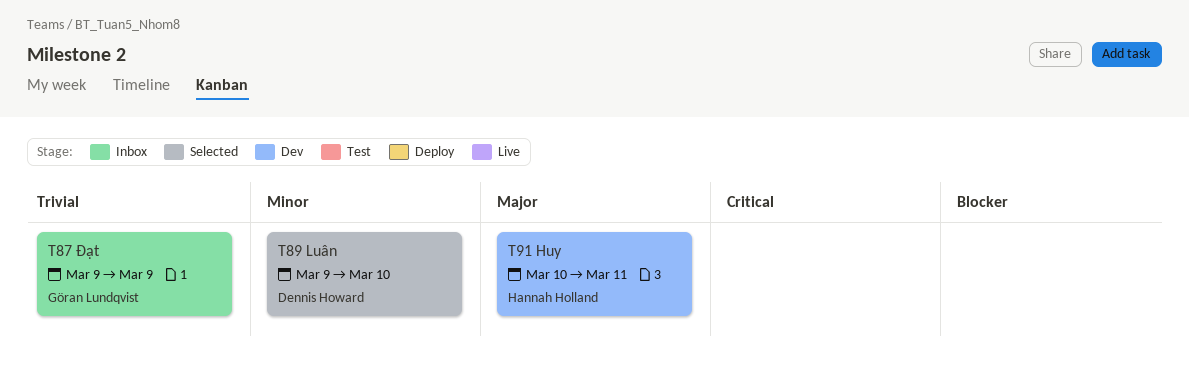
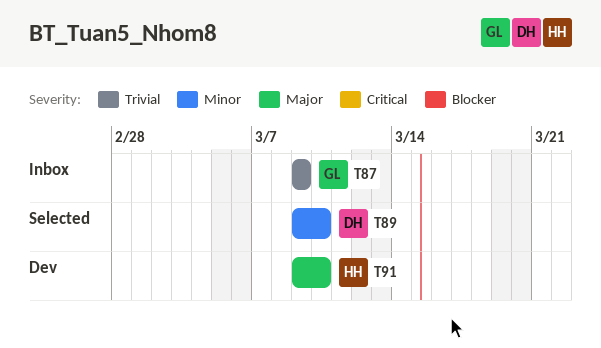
T91, start: Mar 10 -> Mar 9
T91, due: Mar 11 -> Mar 10

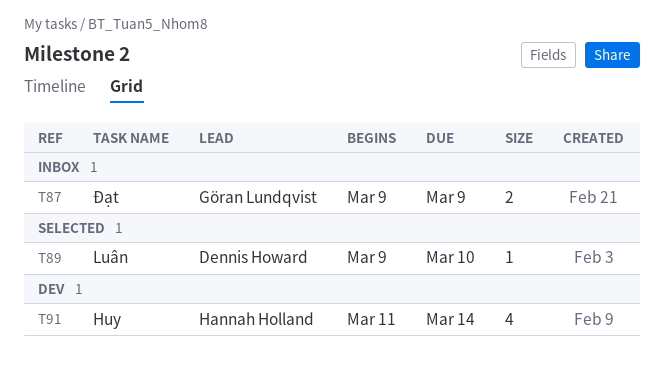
T91, start: Mar 9 -> Mar 11
T91, due: Mar 10 -> Mar 14

